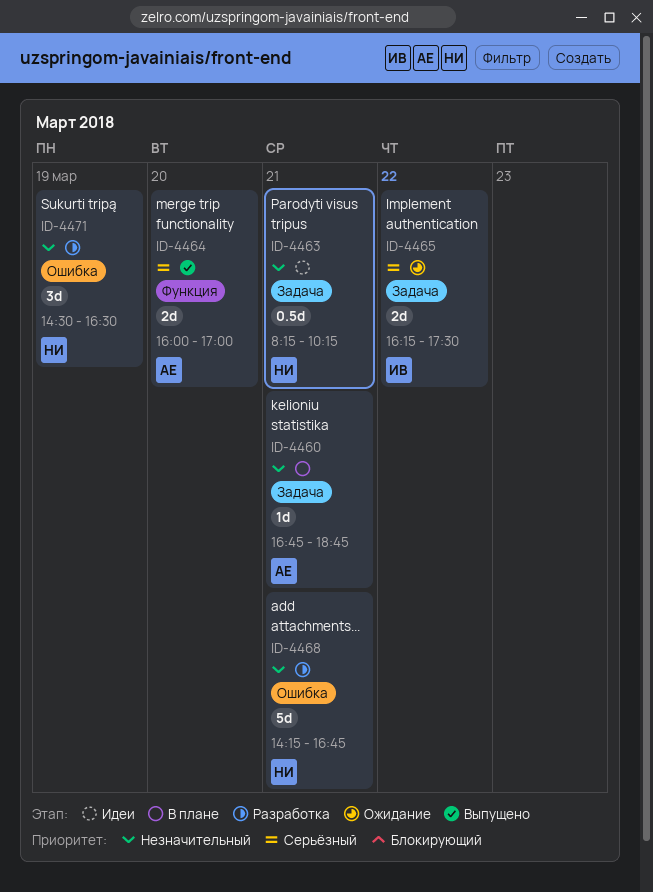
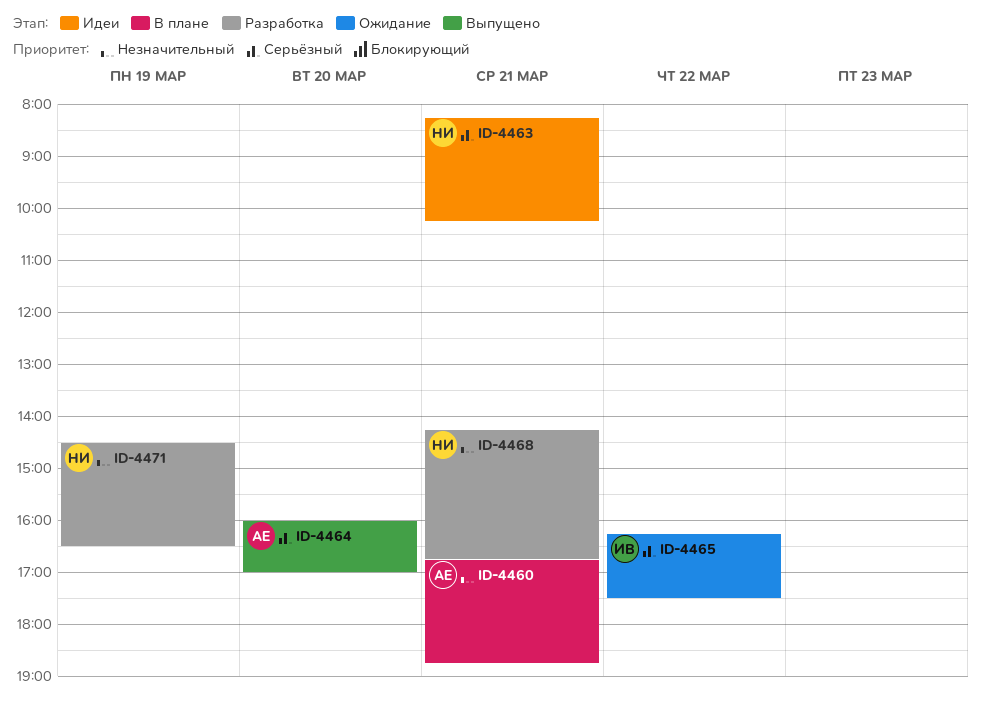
ID-4463, priority: Незначительный -> Серьёзный

